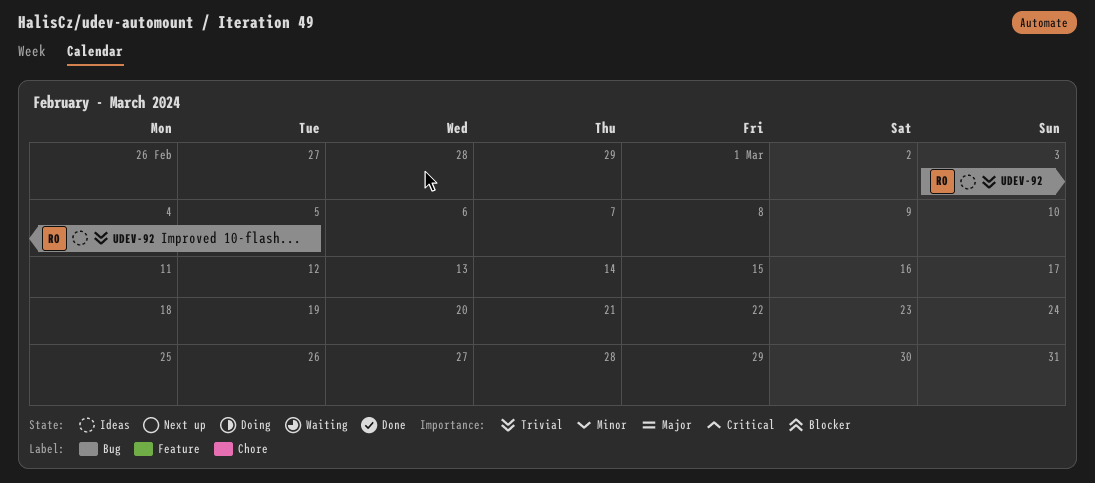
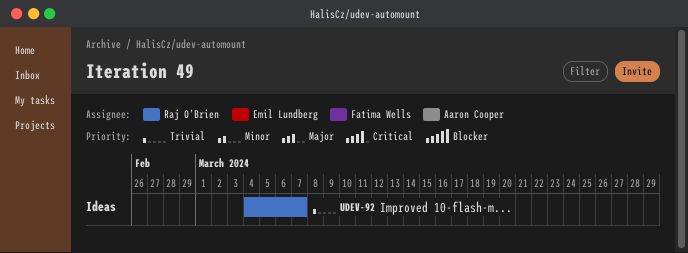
UDEV-92, start: Mar 3 -> Mar 4
UDEV-92, due: Mar 5 -> Mar 7

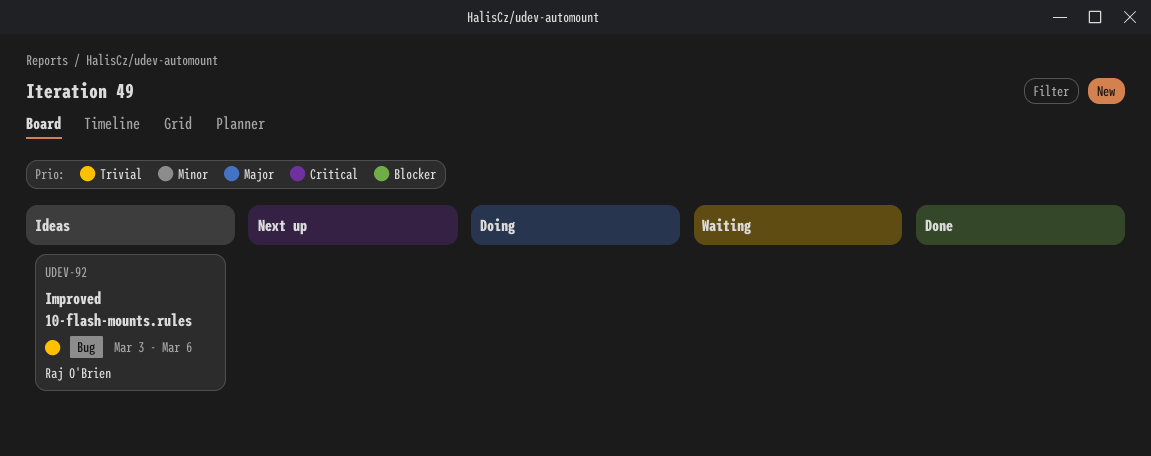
UDEV-92, start: Mar 4 -> Mar 3
UDEV-92, due: Mar 7 -> Mar 6

